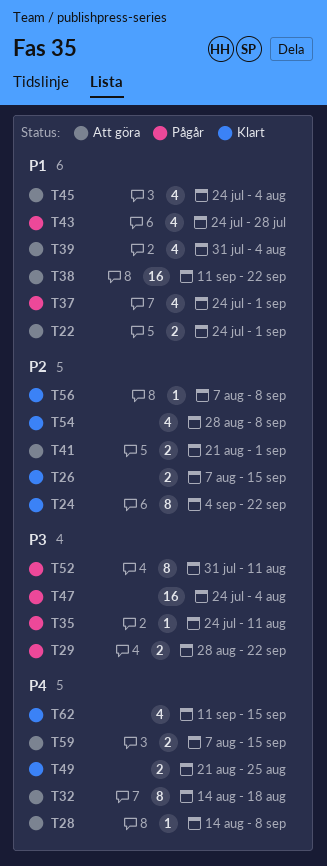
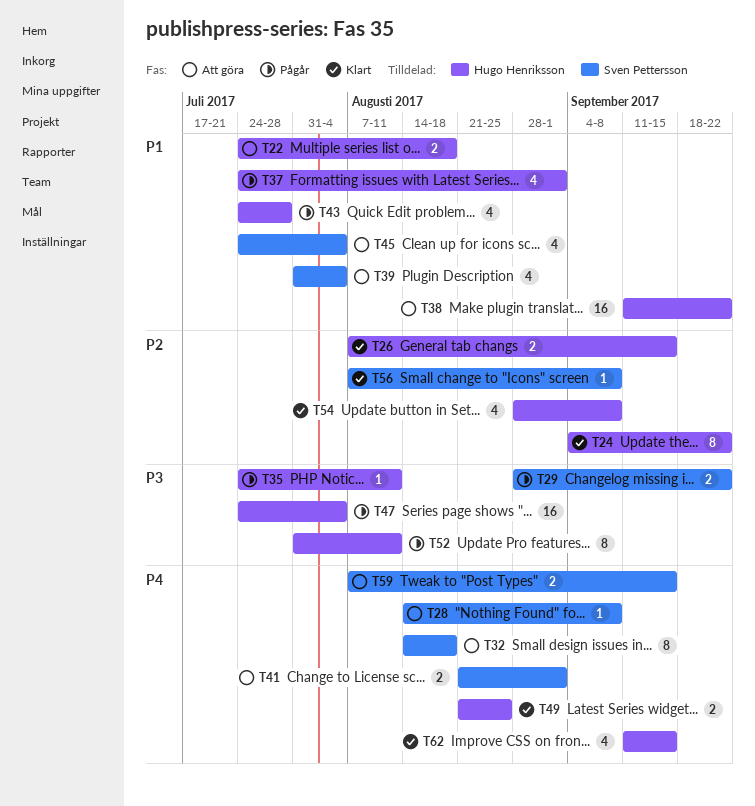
T22, due: Sep 1 -> Aug 18
T41, priority: P2 -> P4

